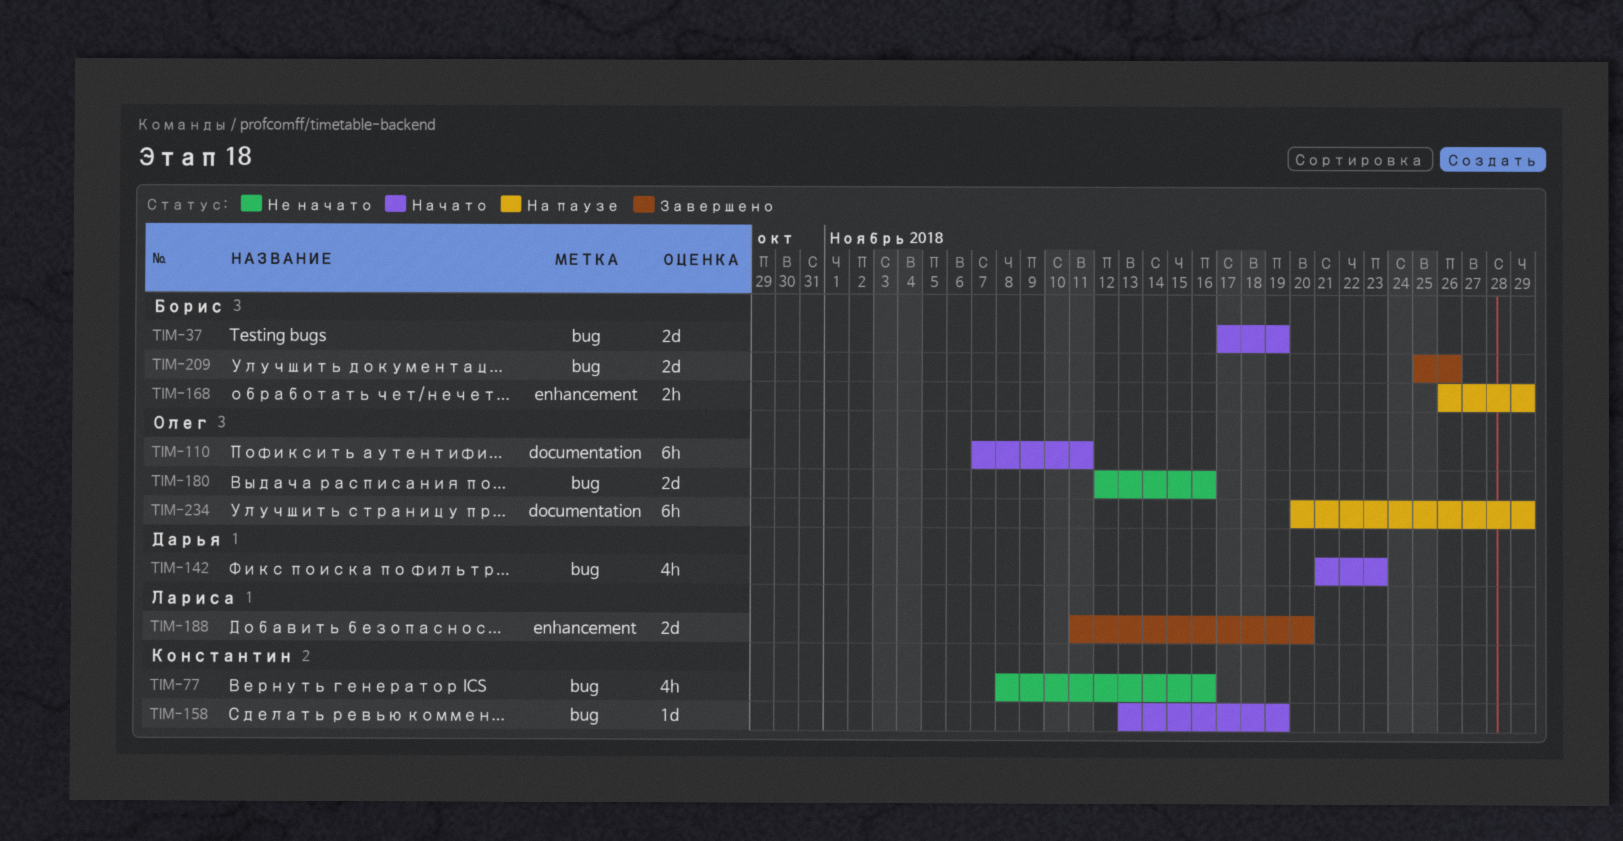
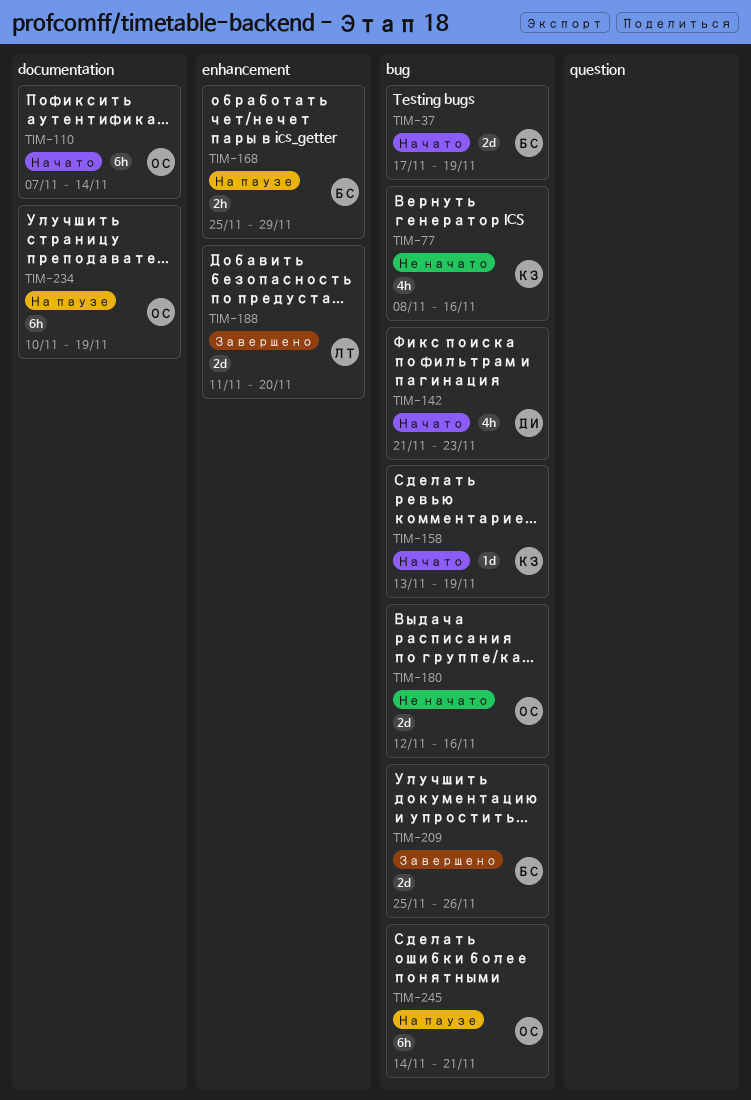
TIM-110, due: Nov 11 -> Nov 14
TIM-168, start: Nov 26 -> Nov 25
TIM-234, start: Nov 20 -> Nov 10
TIM-234, due: Nov 29 -> Nov 19
TIM-245: none -> present

